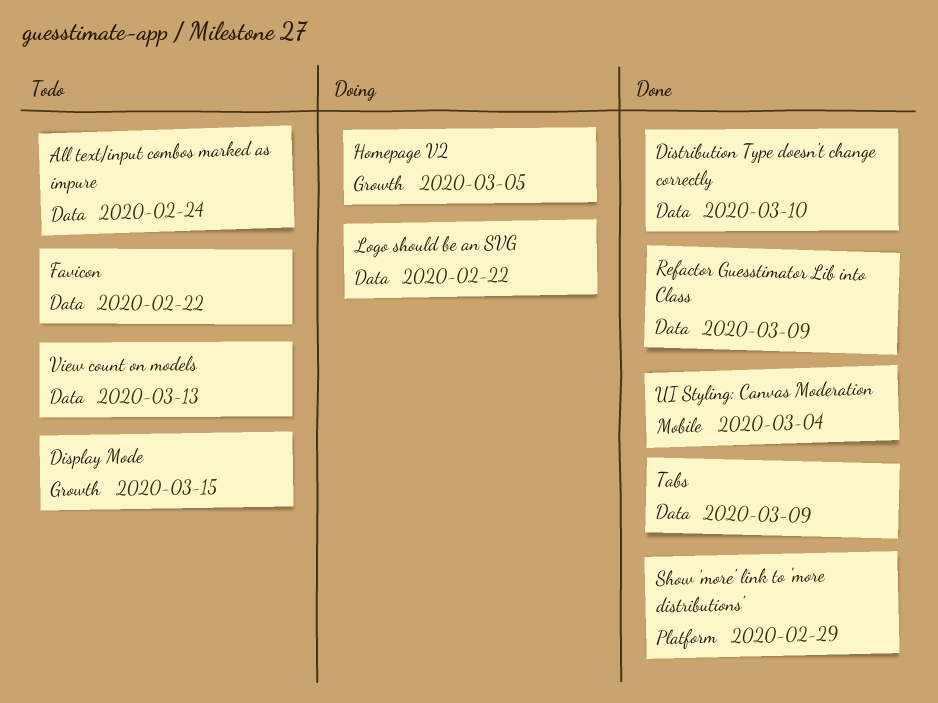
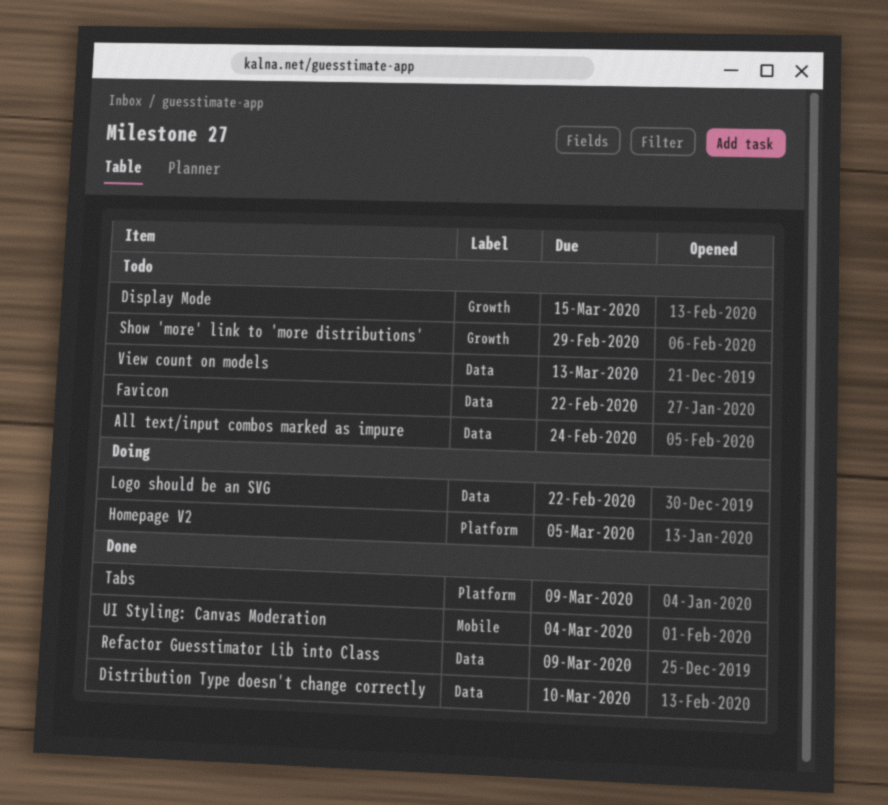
Homepage V2, label: Growth -> Platform
Show 'more' link to 'more distributions', status: Done -> Todo
Show 'more' link to 'more distributions', label: Platform -> Growth
Tabs, label: Data -> Platform

